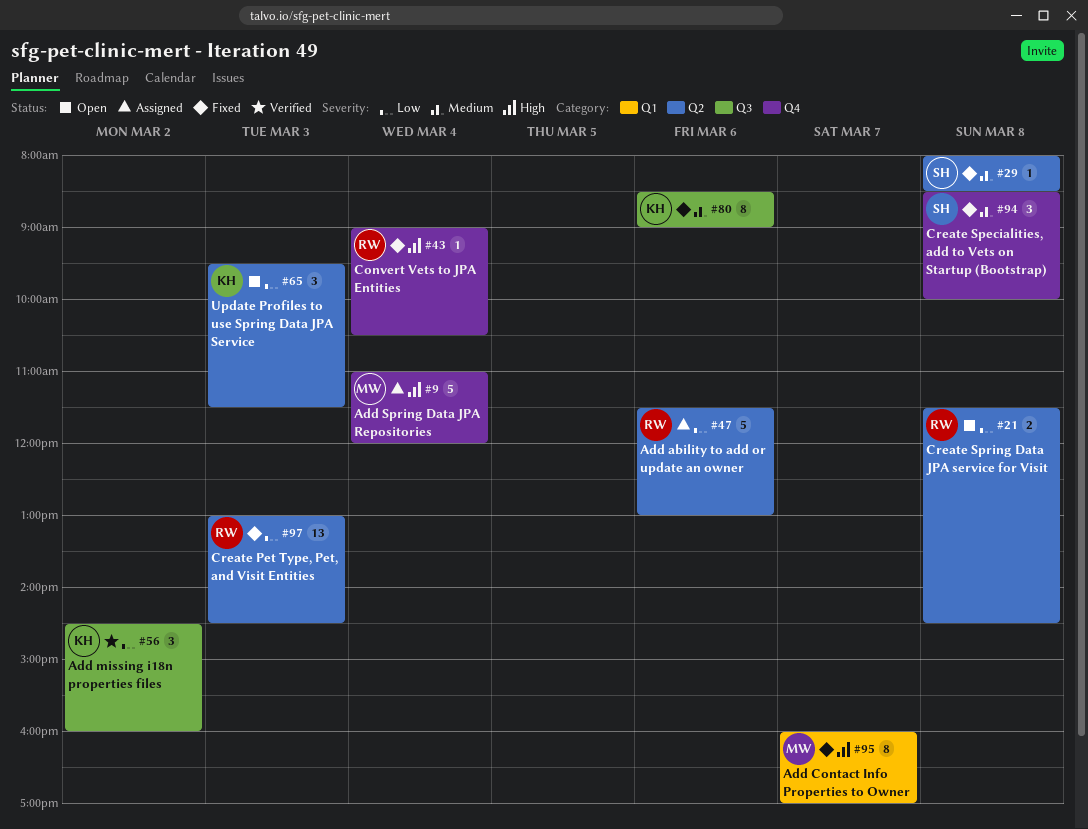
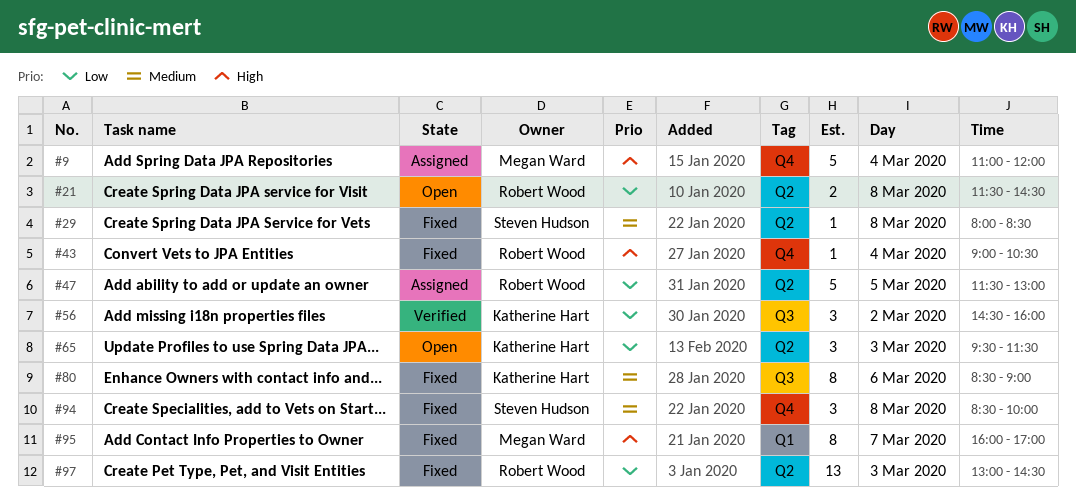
#47, day: Mar 6 -> Mar 5

